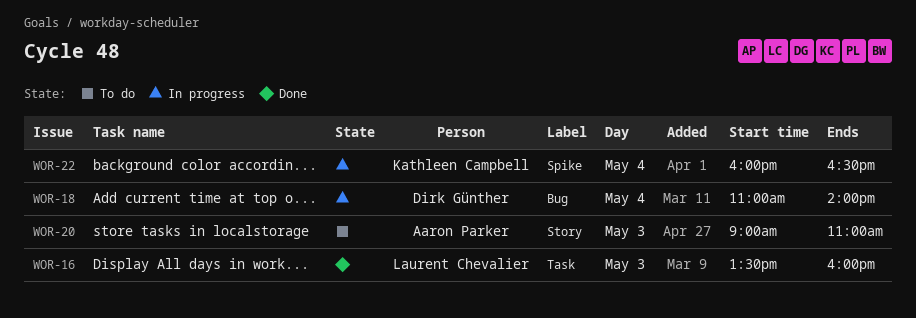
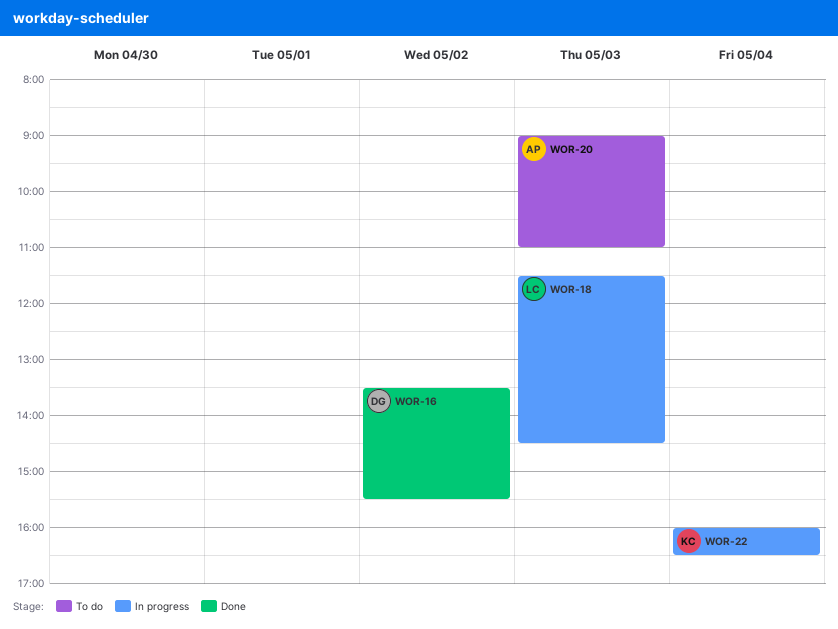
WOR-16, owner: Laurent Chevalier -> Dirk Günther
WOR-16, day: May 3 -> May 2
WOR-16, ends: 16:00 -> 15:30
WOR-18, owner: Dirk Günther -> Laurent Chevalier
WOR-18, day: May 4 -> May 3
WOR-18, begins: 11:00 -> 11:30
WOR-18, ends: 14:00 -> 14:30

